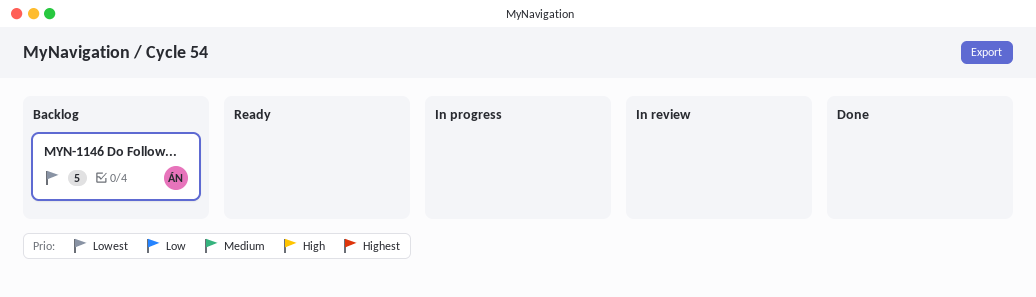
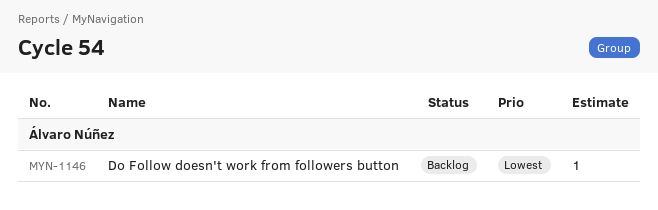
MYN-1146, estimate: 5 -> 1

